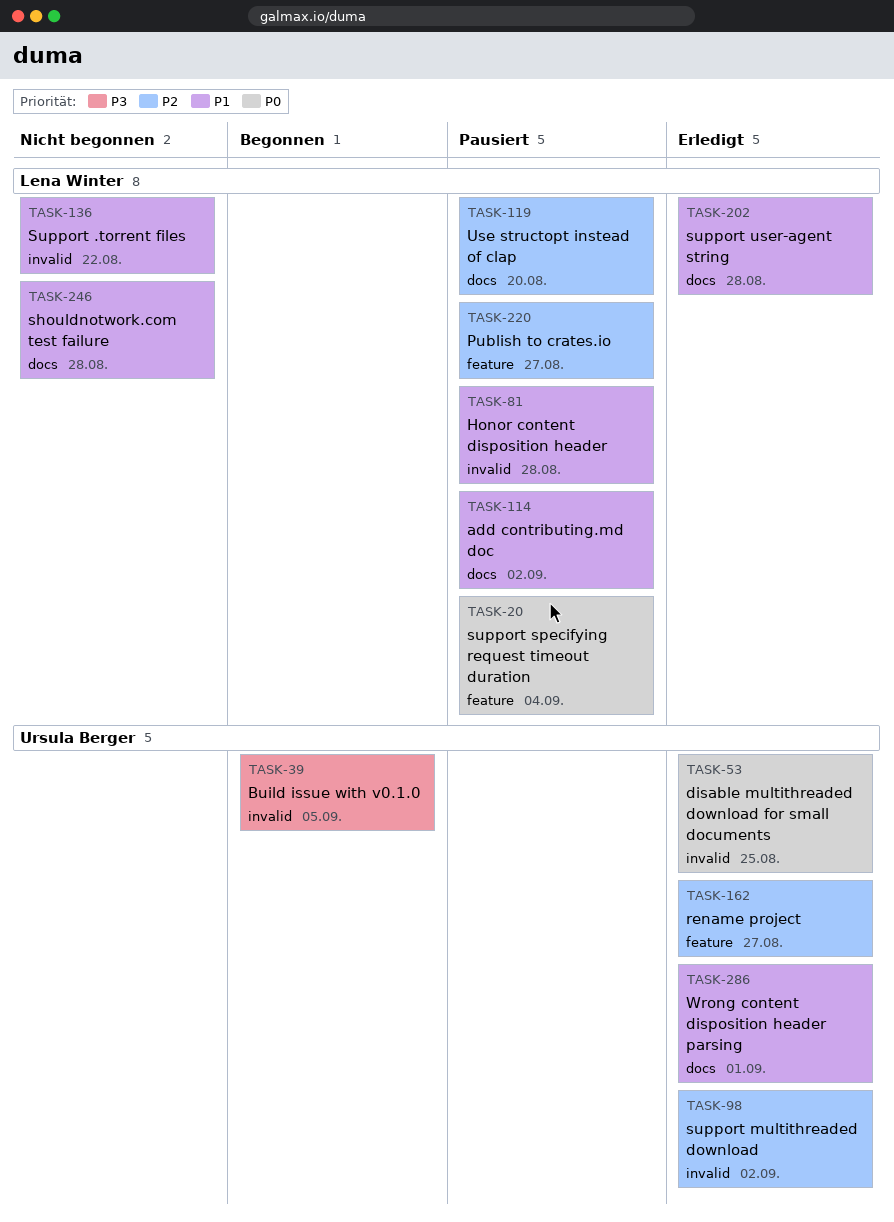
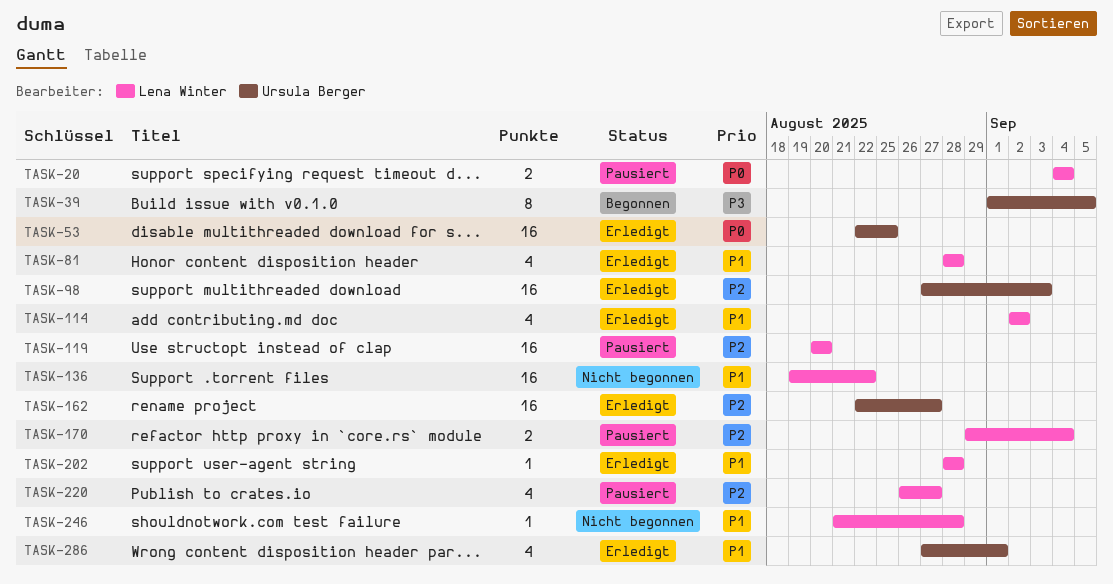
TASK-81, status: Pausiert -> Erledigt
TASK-98, due: Sep 2 -> Sep 3
TASK-114, status: Pausiert -> Erledigt
TASK-170: none -> present

